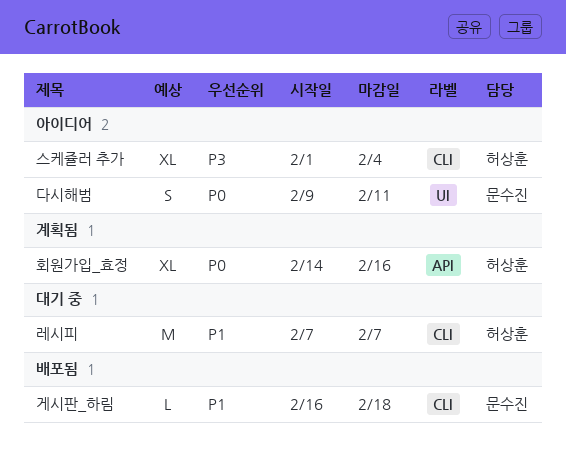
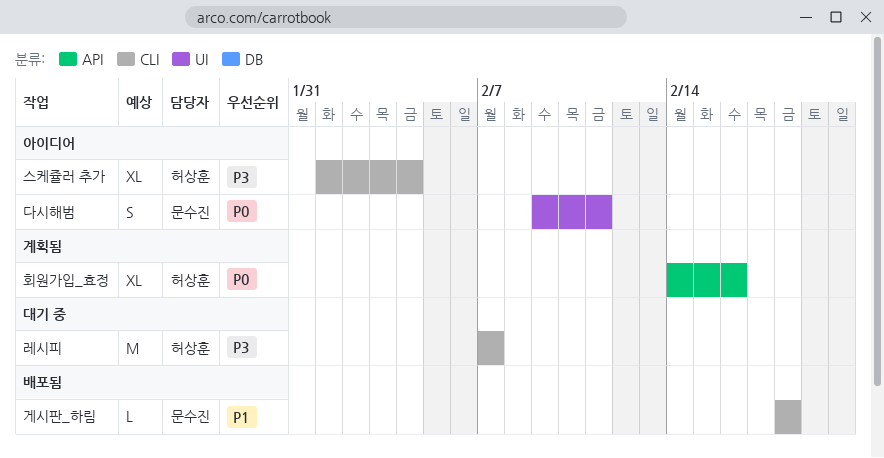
게시판_하림, start: Feb 16 -> Feb 18
레시피, priority: P1 -> P3

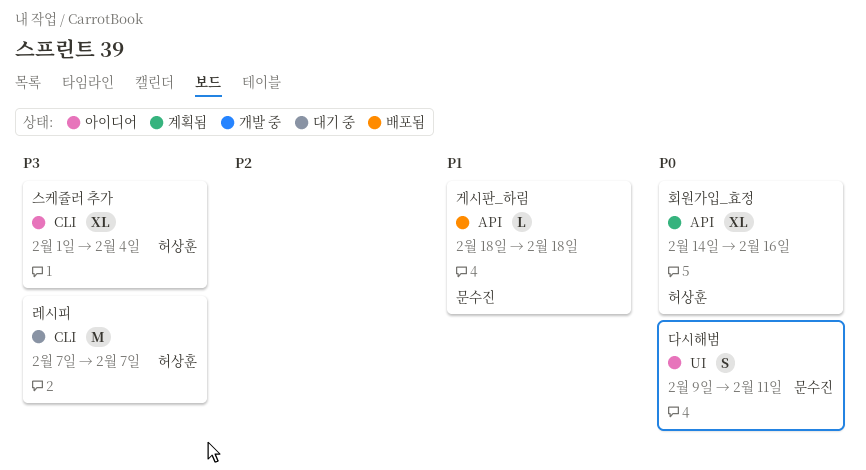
게시판_하림, label: CLI -> API

